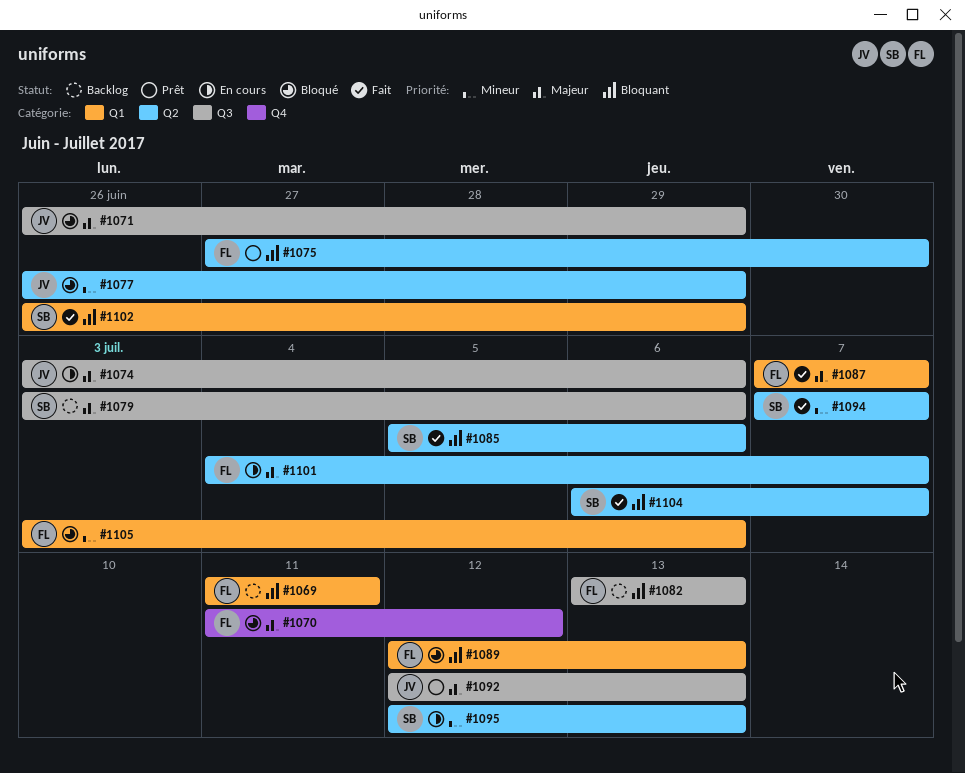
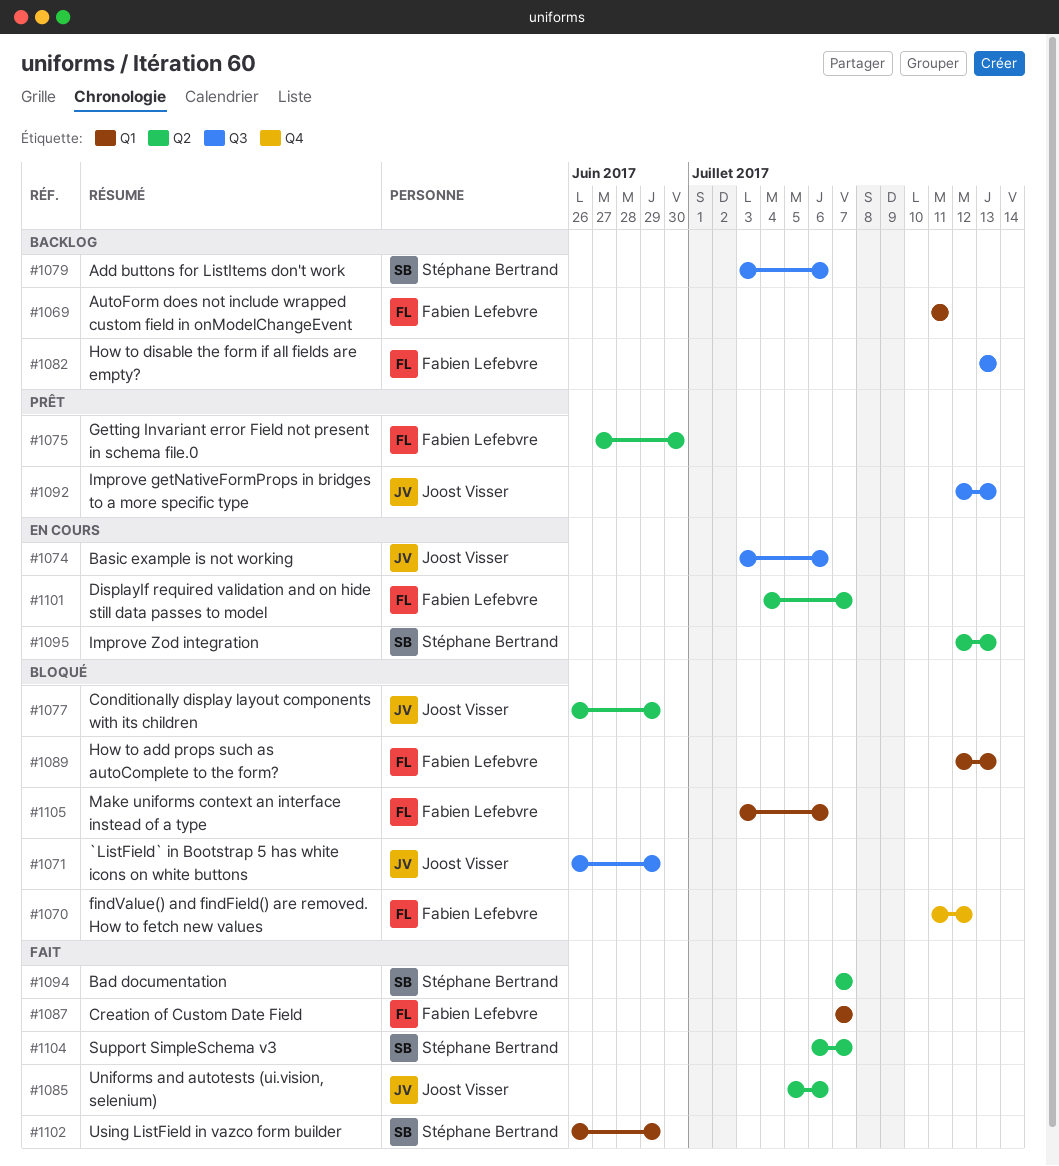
#1085, owner: Stéphane Bertrand -> Joost Visser

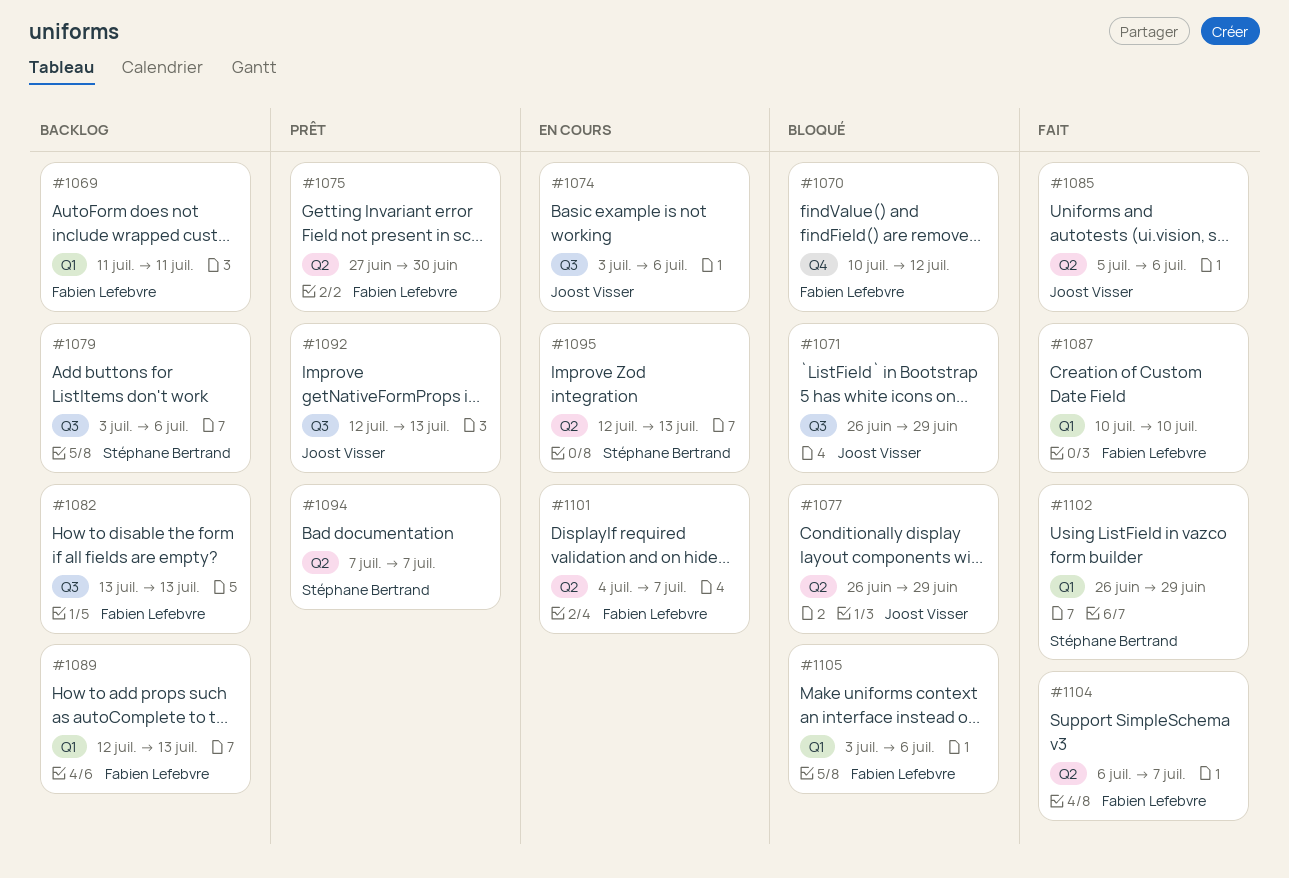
#1070, start: Jul 11 -> Jul 10
#1087, start: Jul 7 -> Jul 10
#1087, due: Jul 7 -> Jul 10
#1089, status: Bloqué -> Backlog
#1094, status: Fait -> Prêt
#1104, owner: Stéphane Bertrand -> Fabien Lefebvre

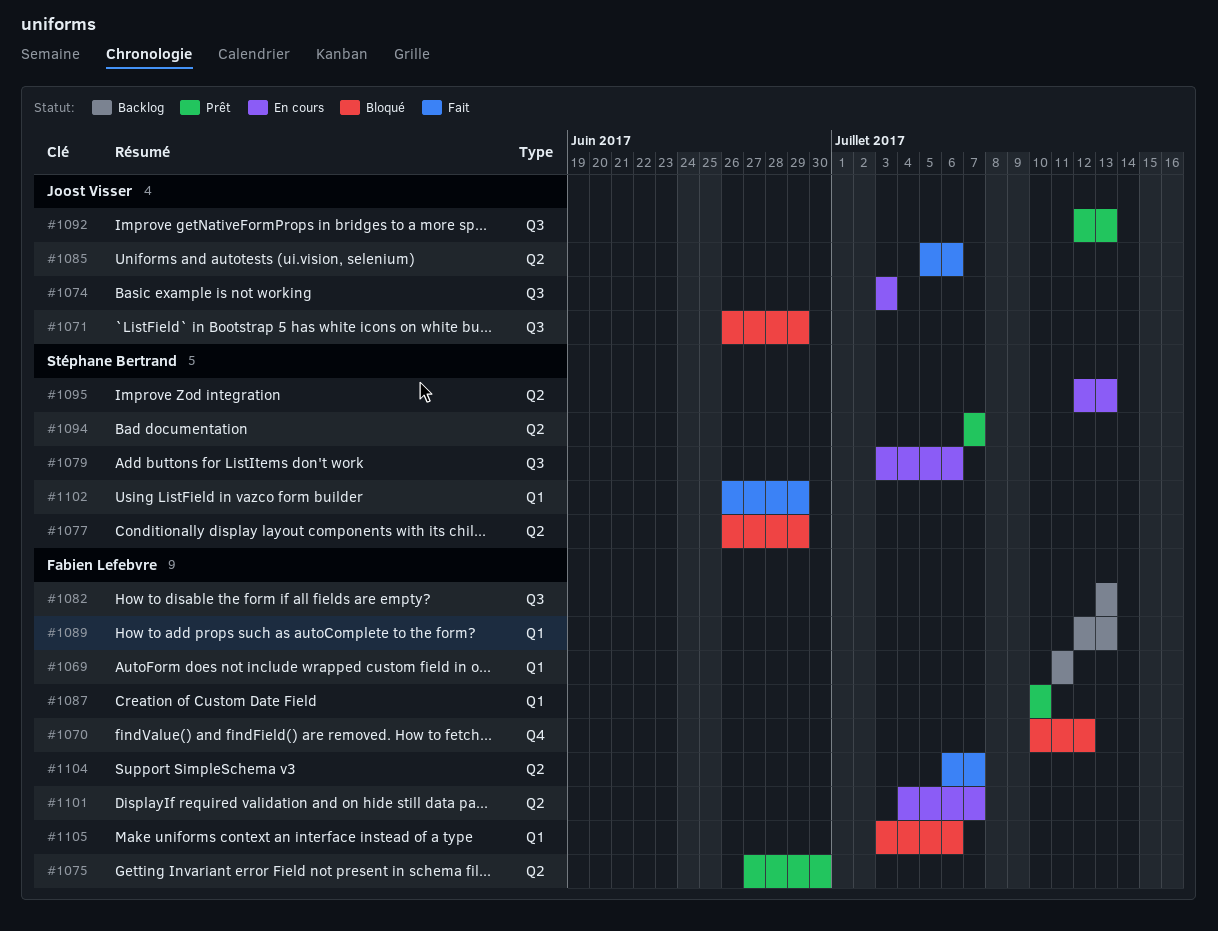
#1074, due: Jul 6 -> Jul 3
#1077, owner: Joost Visser -> Stéphane Bertrand
#1079, status: Backlog -> En cours
#1087, status: Fait -> Prêt

